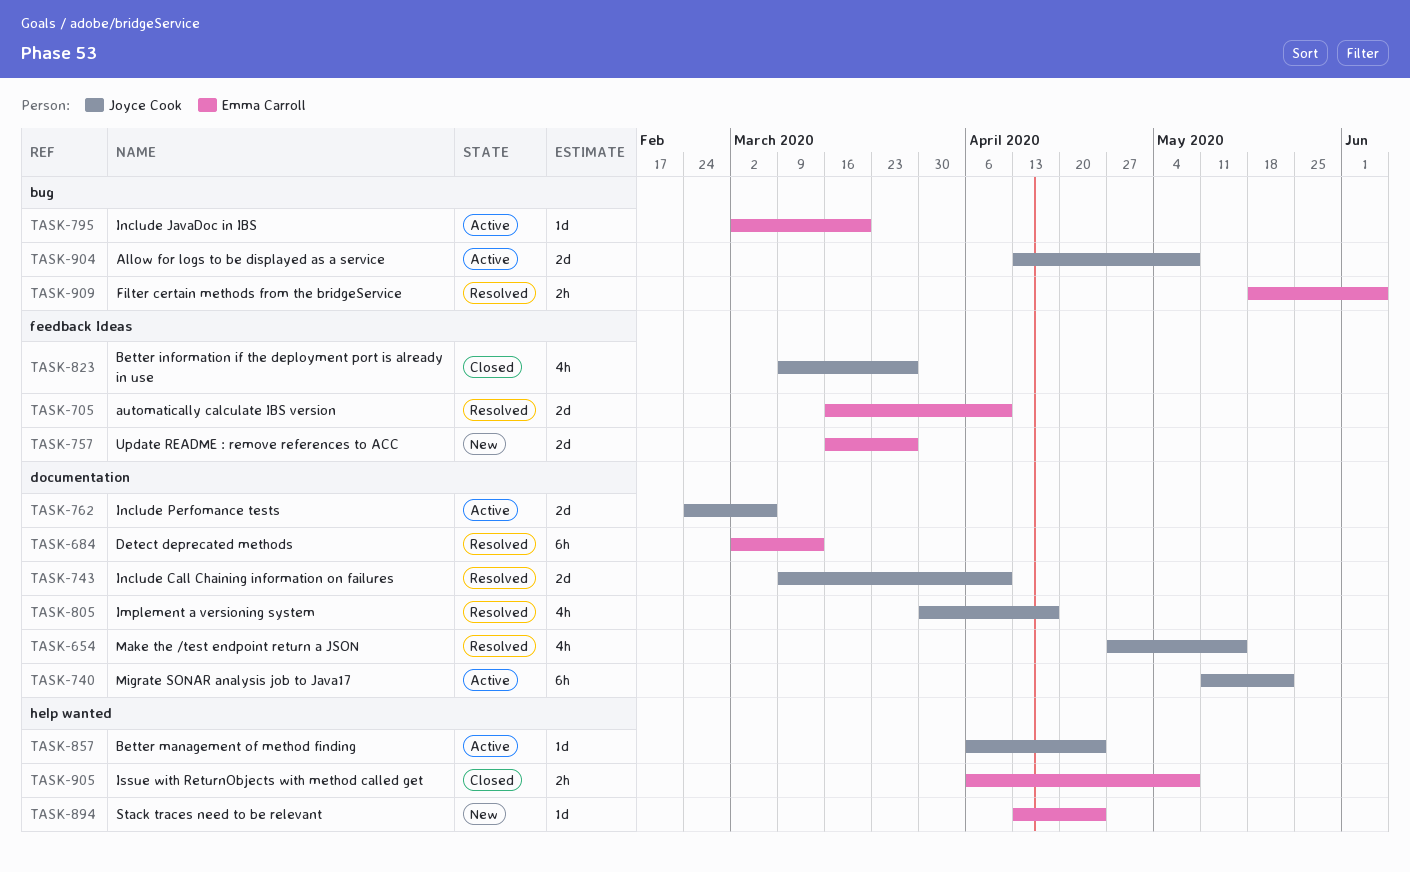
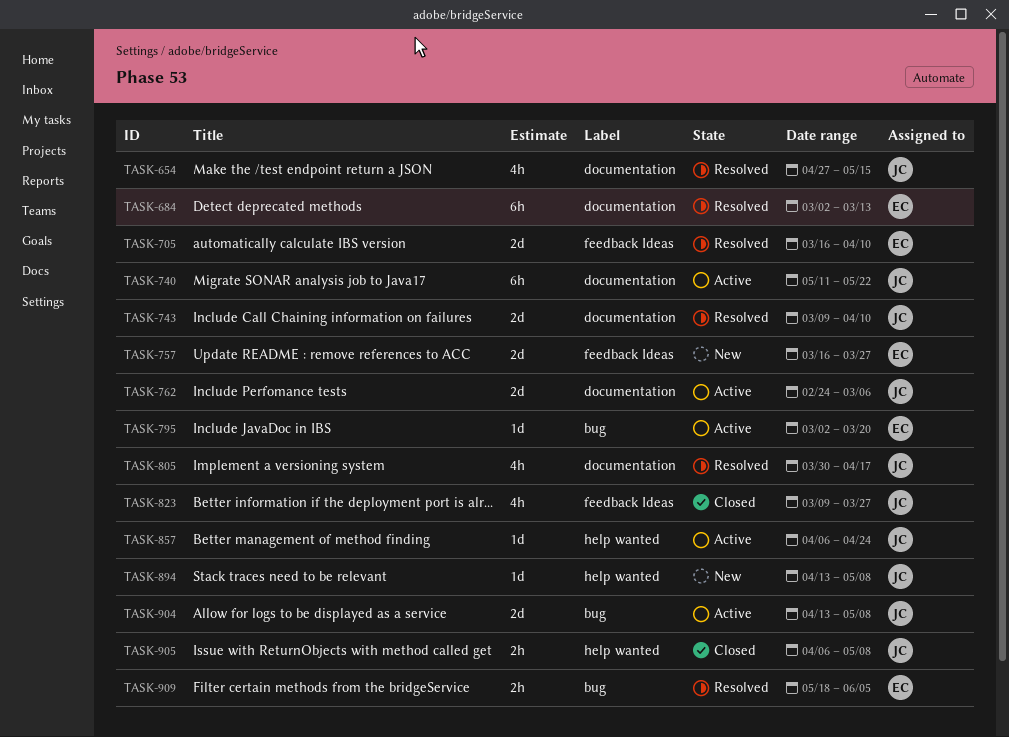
TASK-894, owner: Emma Carroll -> Joyce Cook
TASK-894, due: Apr 24 -> May 8
TASK-905, owner: Emma Carroll -> Joyce Cook

